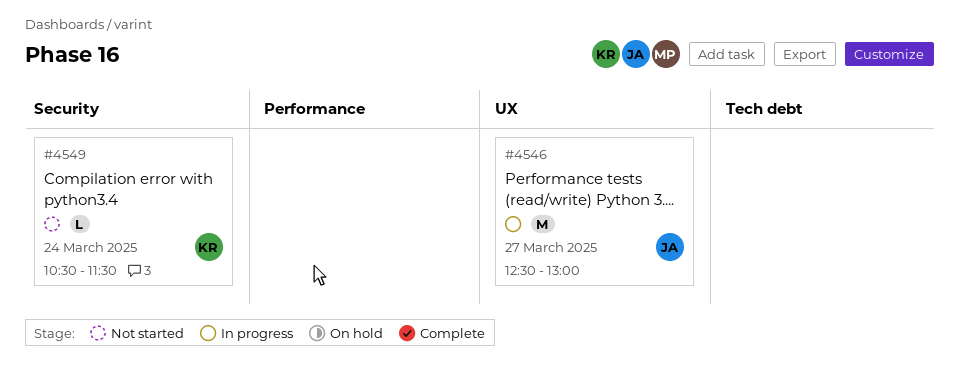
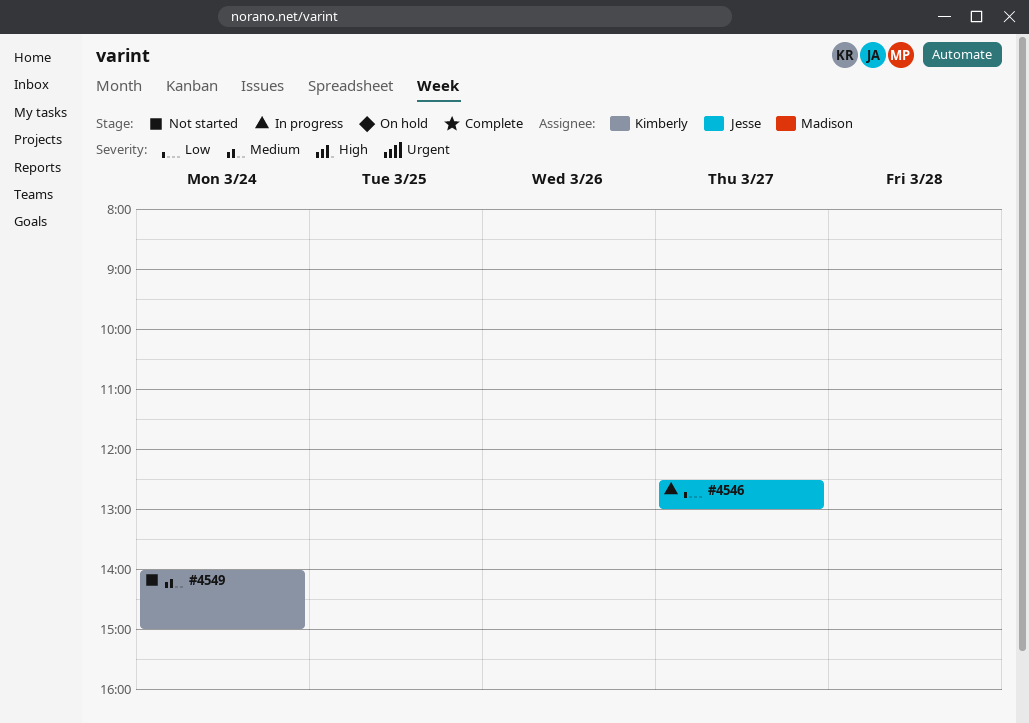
#4549, begins: 10:30 -> 14:00
#4549, ends: 11:30 -> 15:00

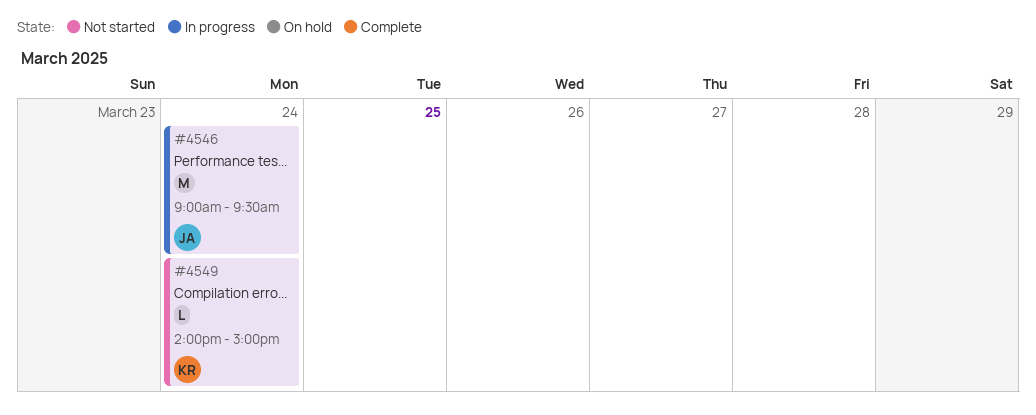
#4546, day: Mar 27 -> Mar 24
#4546, begins: 12:30 -> 09:00
#4546, ends: 13:00 -> 09:30

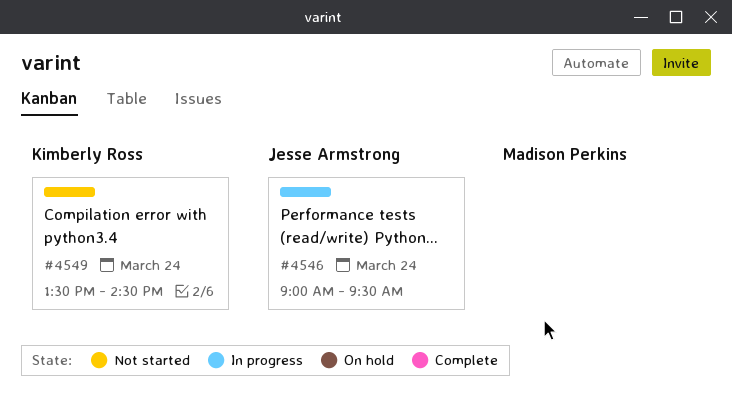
#4549, begins: 14:00 -> 13:30
#4549, ends: 15:00 -> 14:30

